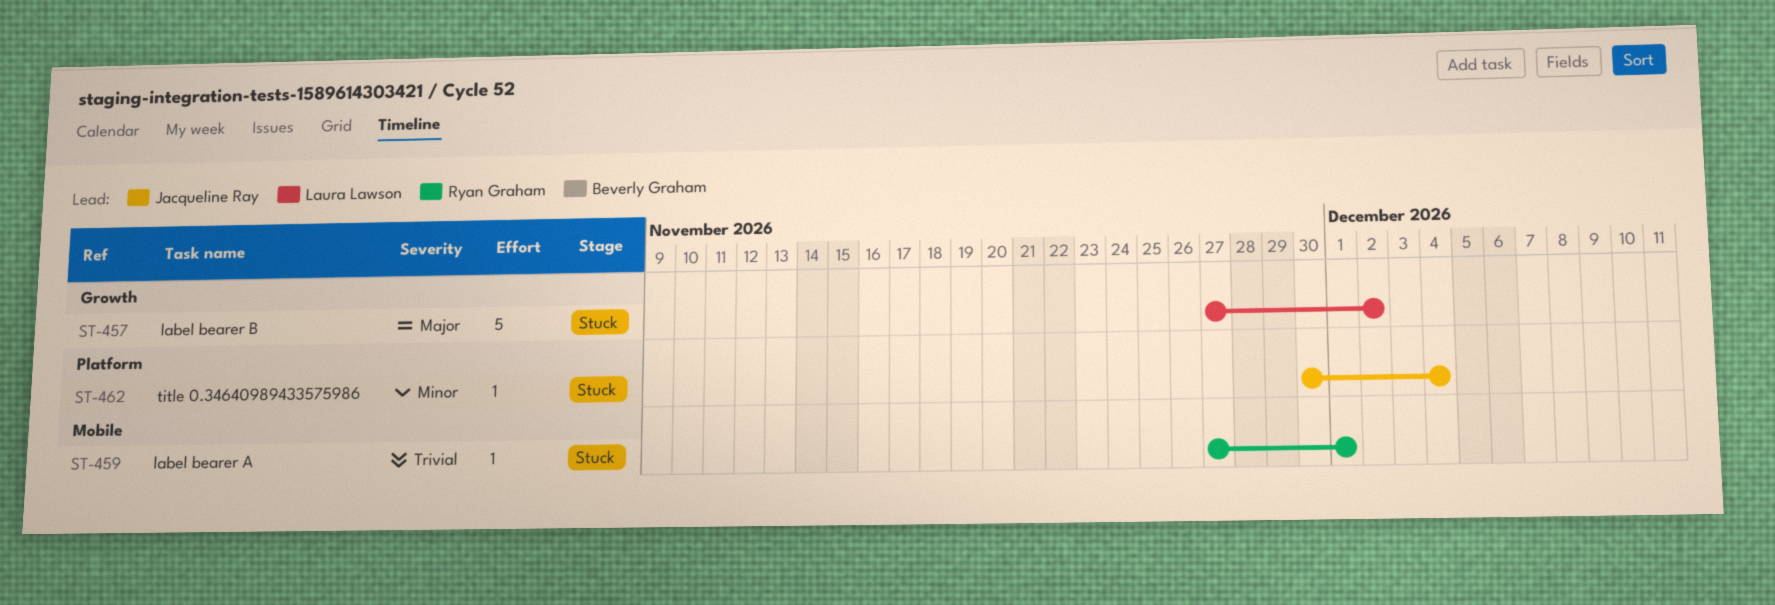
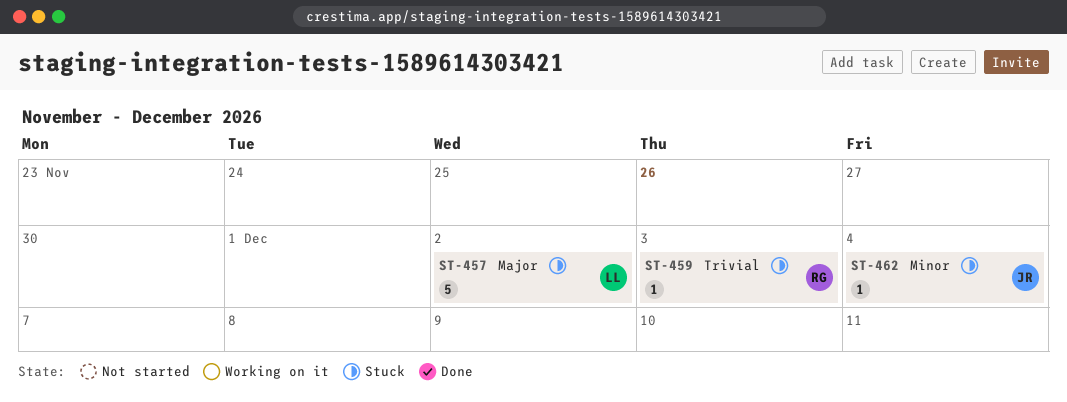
ST-459, due: Dec 1 -> Dec 3

